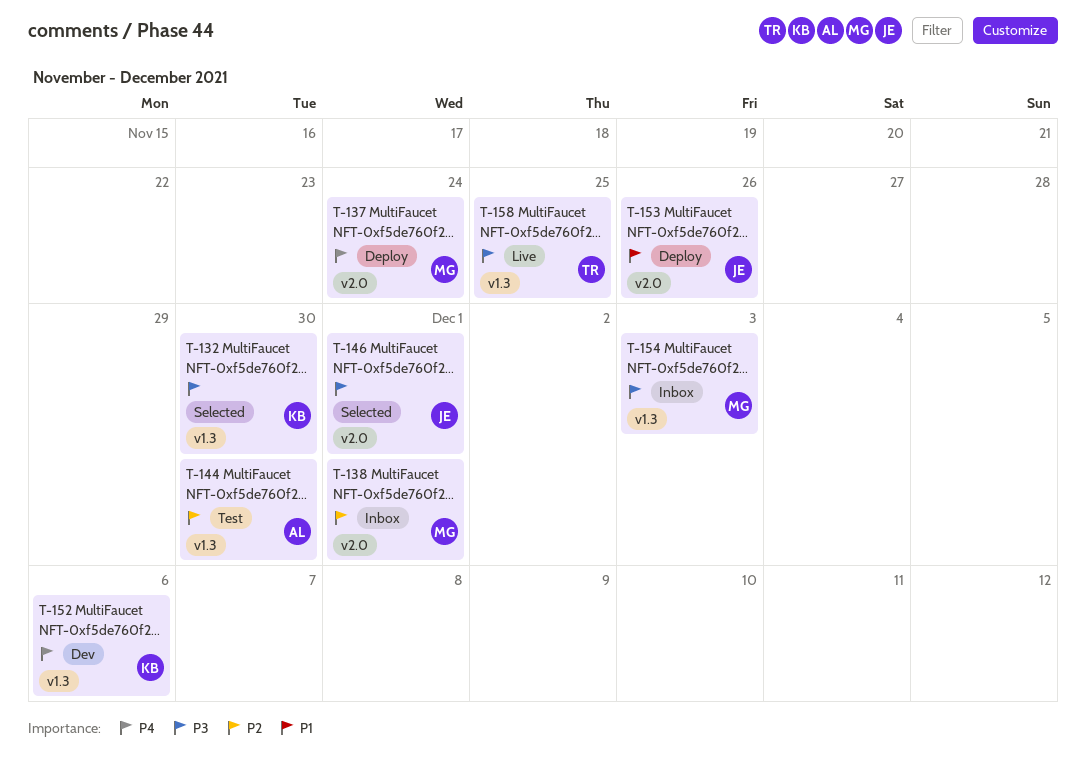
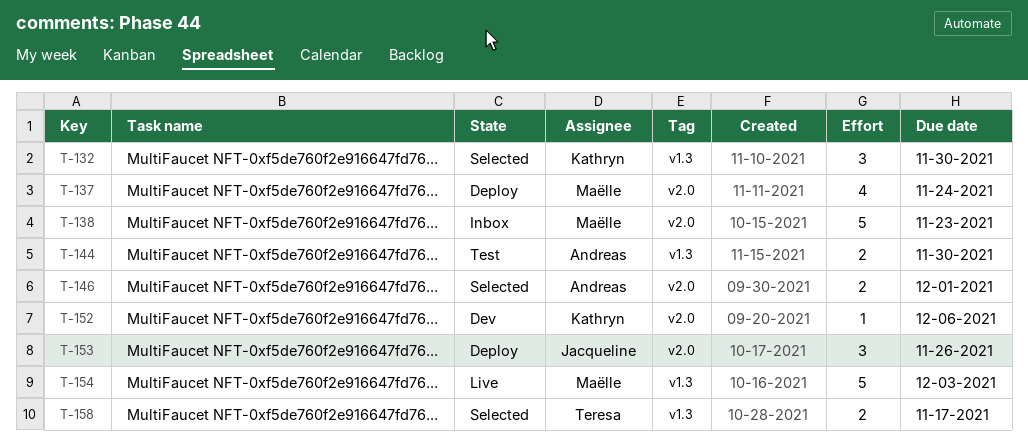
T-138, due: Dec 1 -> Nov 23
T-146, owner: Jacqueline -> Andreas
T-152, label: v1.3 -> v2.0
T-154, status: Inbox -> Live
T-158, status: Live -> Selected
T-158, due: Nov 25 -> Nov 17

